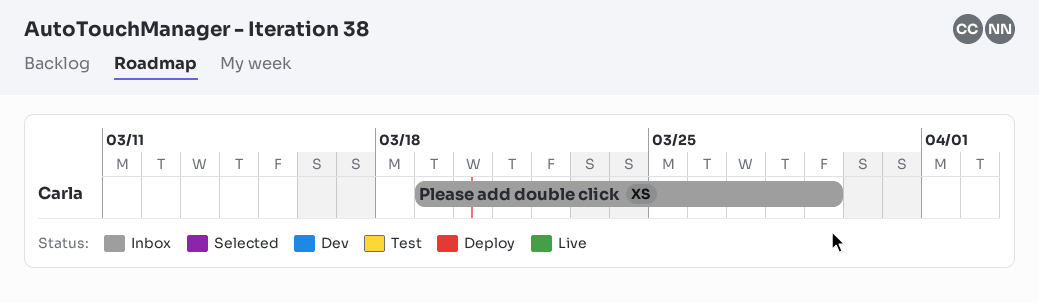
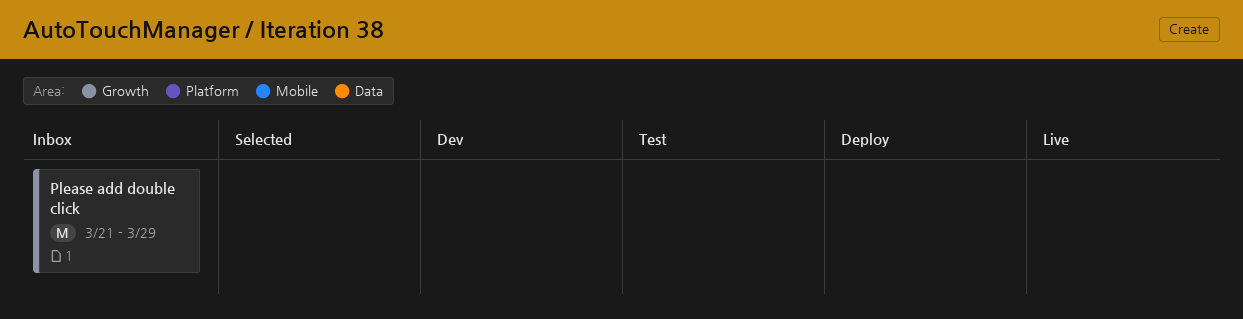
Please add double click, estimate: XS -> M
Please add double click, start: Mar 19 -> Mar 21

